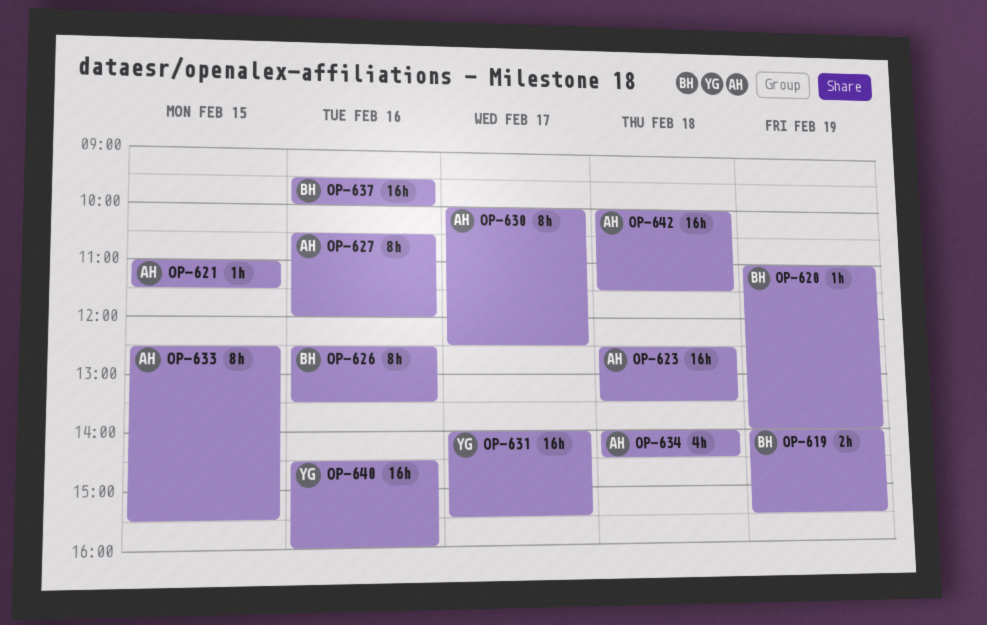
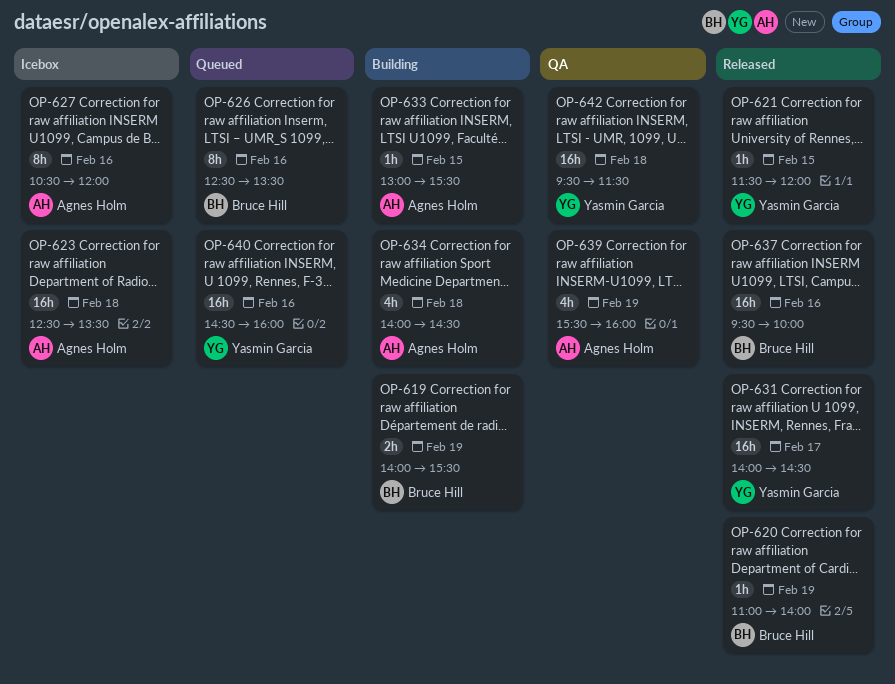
OP-621, owner: Agnes Holm -> Yasmin Garcia
OP-621, begins: 11:00 -> 11:30
OP-621, ends: 11:30 -> 12:00
OP-630: present -> none
OP-631, ends: 15:30 -> 14:30
OP-633, estimate: 8h -> 1h
OP-633, begins: 12:30 -> 13:00
OP-639: none -> present
OP-642, owner: Agnes Holm -> Yasmin Garcia
OP-642, begins: 10:00 -> 09:30

